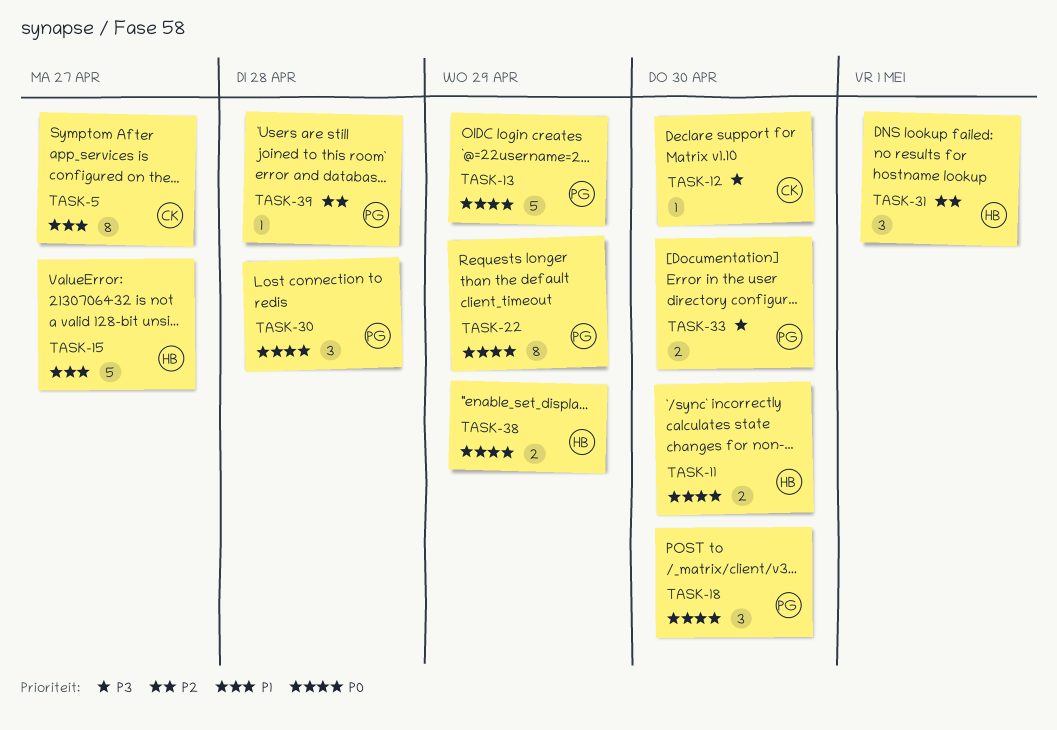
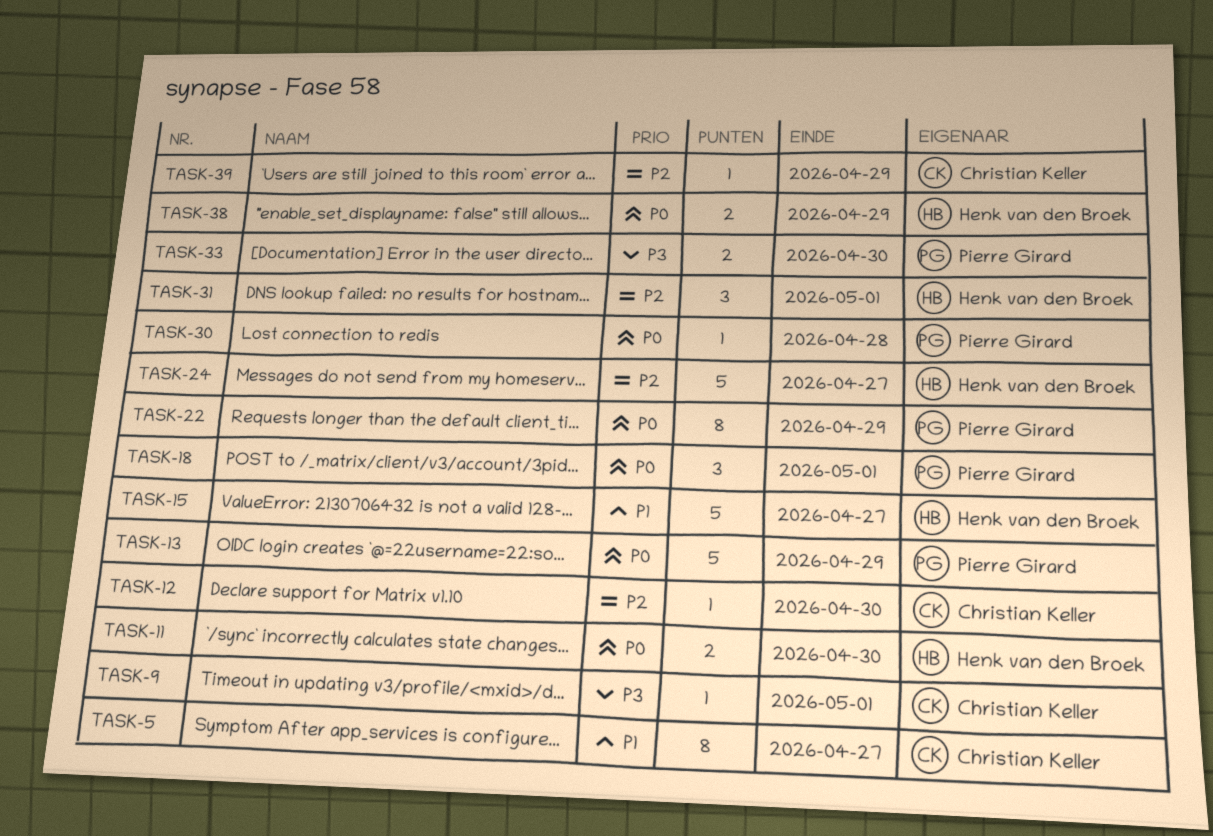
TASK-9: none -> present
TASK-12, priority: P3 -> P2
TASK-18, due: Apr 30 -> May 1
TASK-24: none -> present
TASK-30, estimate: 3 -> 1
TASK-39, owner: Pierre Girard -> Christian Keller
TASK-39, due: Apr 28 -> Apr 29

